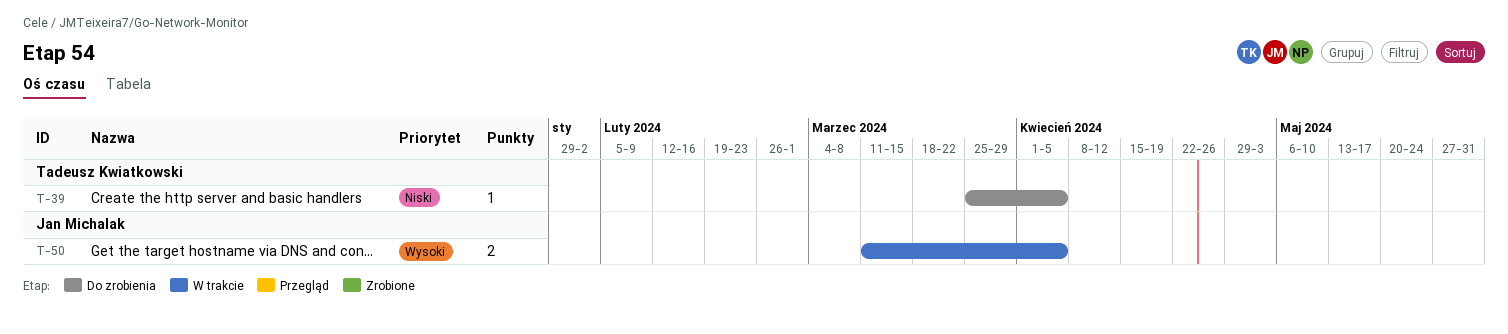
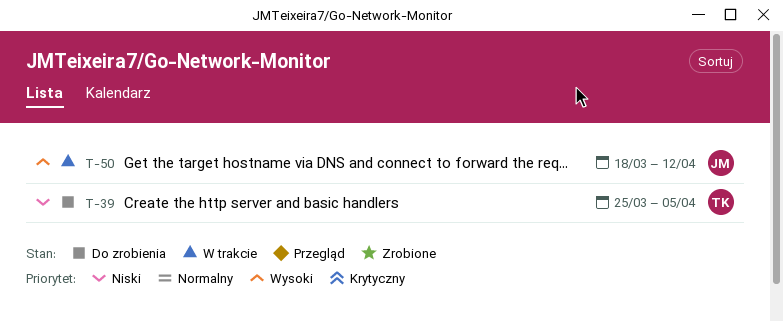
T-50, start: Mar 11 -> Mar 18
T-50, due: Apr 5 -> Apr 12

